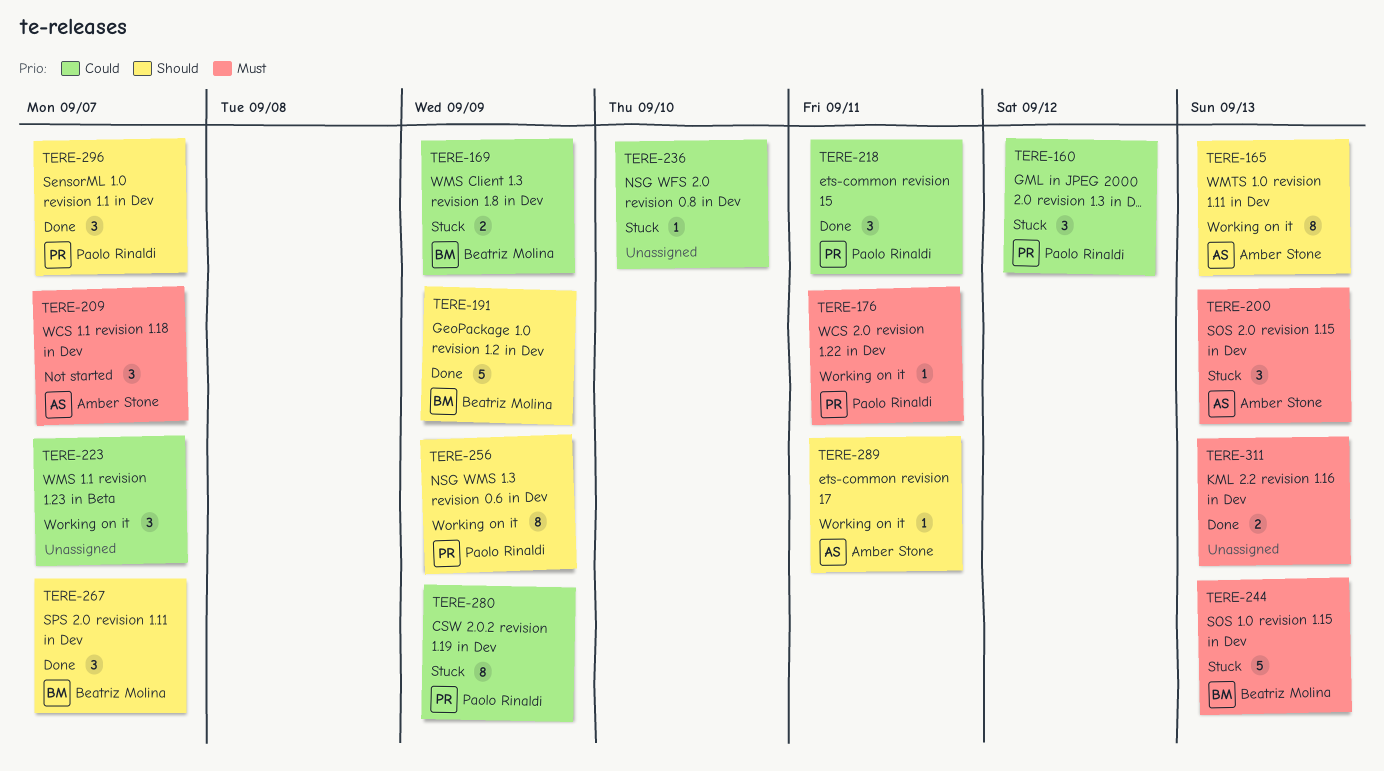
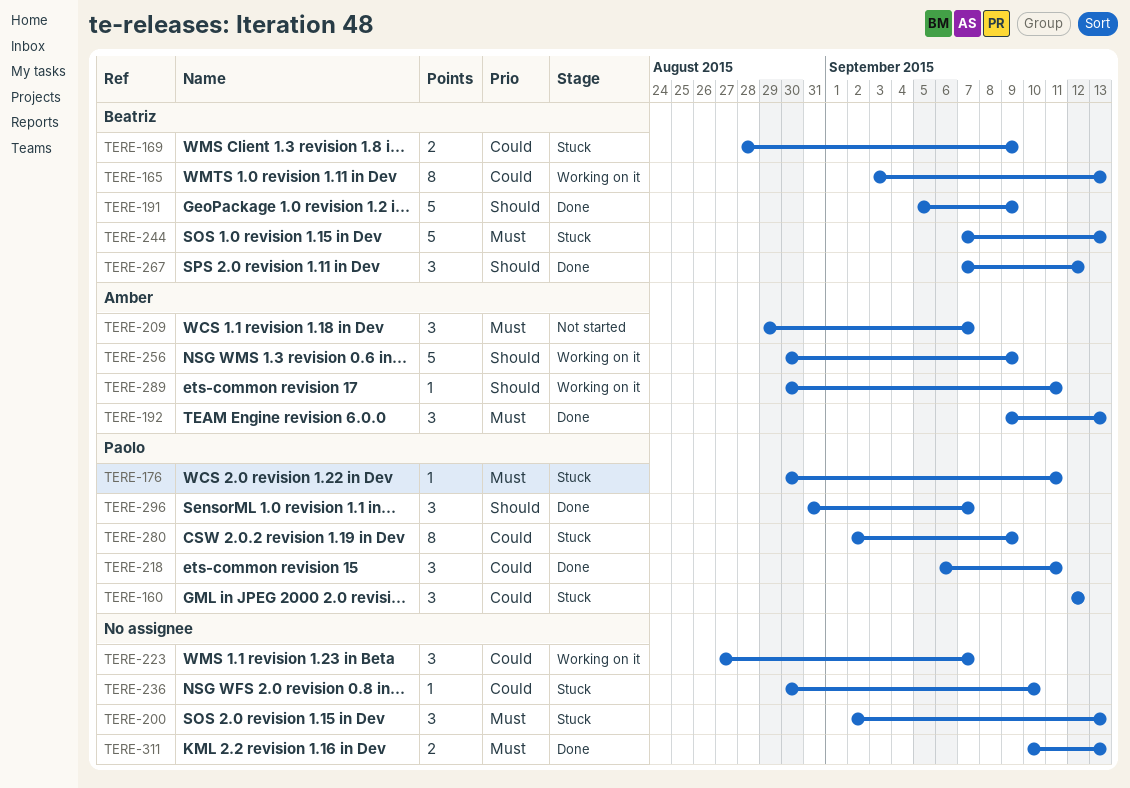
TERE-165, owner: Amber Stone -> Beatriz Molina
TERE-165, priority: Should -> Could
TERE-176, status: Working on it -> Stuck
TERE-192: none -> present
TERE-200, owner: Amber Stone -> none
TERE-256, owner: Paolo Rinaldi -> Amber Stone
TERE-256, estimate: 8 -> 5
TERE-267, due: Sep 7 -> Sep 12

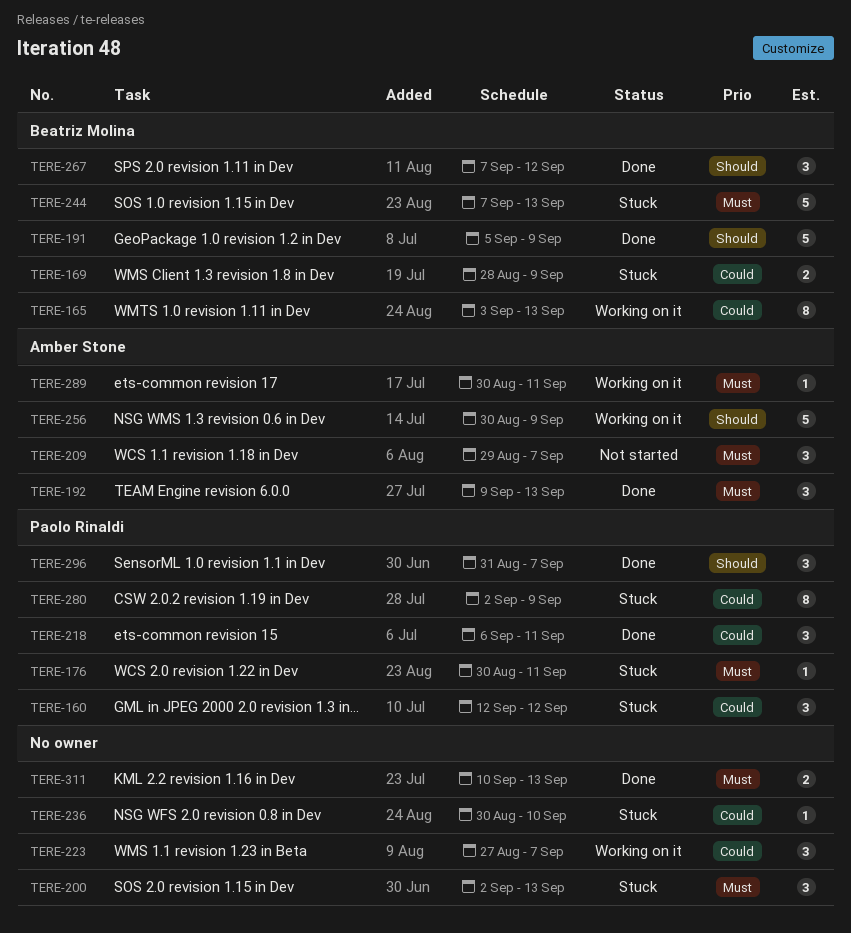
TERE-289, priority: Should -> Must

